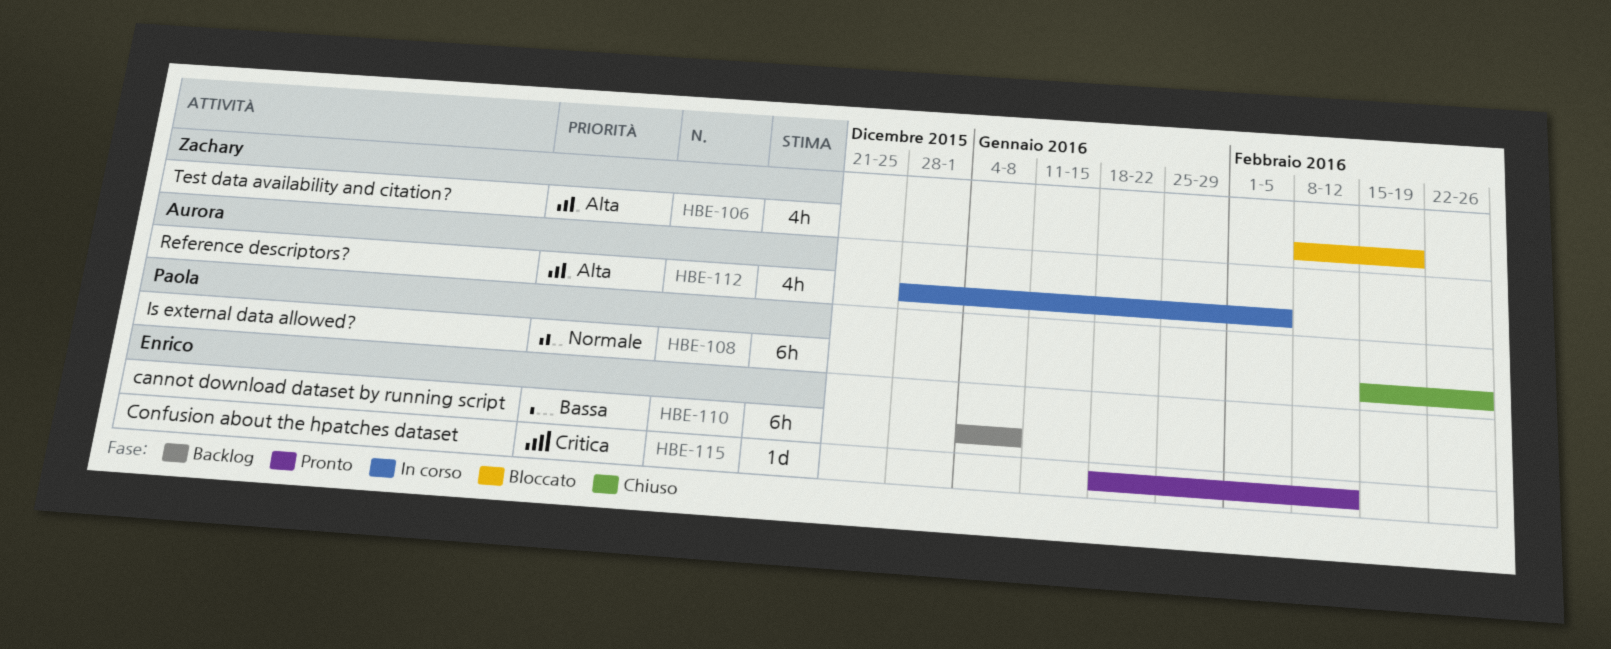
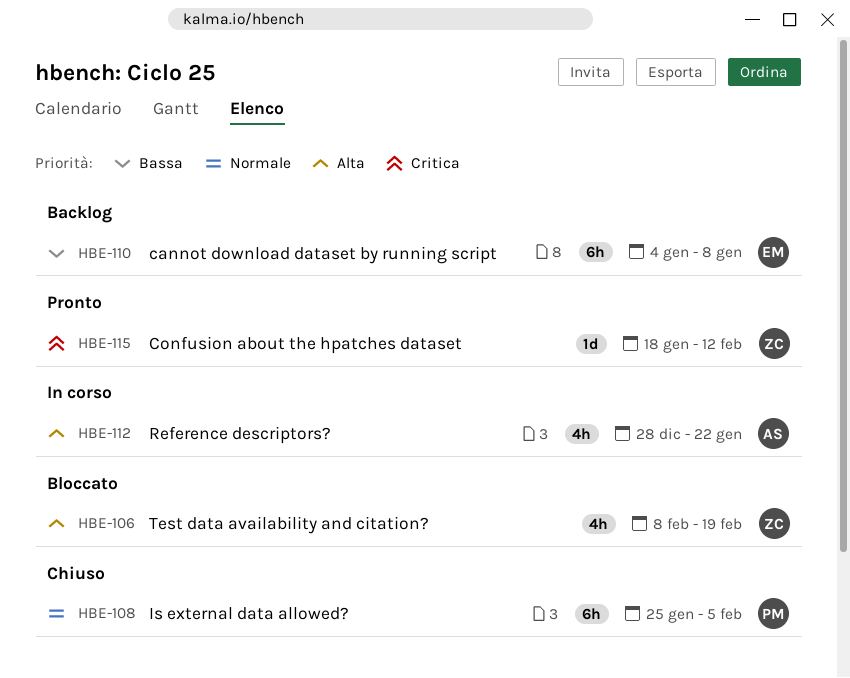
HBE-108, start: Feb 15 -> Jan 25
HBE-108, due: Feb 26 -> Feb 5
HBE-112, due: Feb 5 -> Jan 22
HBE-115, owner: Enrico -> Zachary

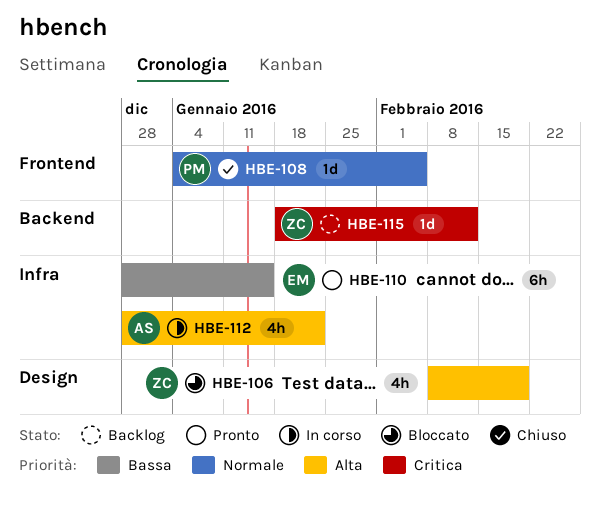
HBE-108, estimate: 6h -> 1d
HBE-108, start: Jan 25 -> Jan 4
HBE-110, status: Backlog -> Pronto
HBE-110, start: Jan 4 -> Dec 28
HBE-110, due: Jan 8 -> Jan 15
HBE-115, status: Pronto -> Backlog

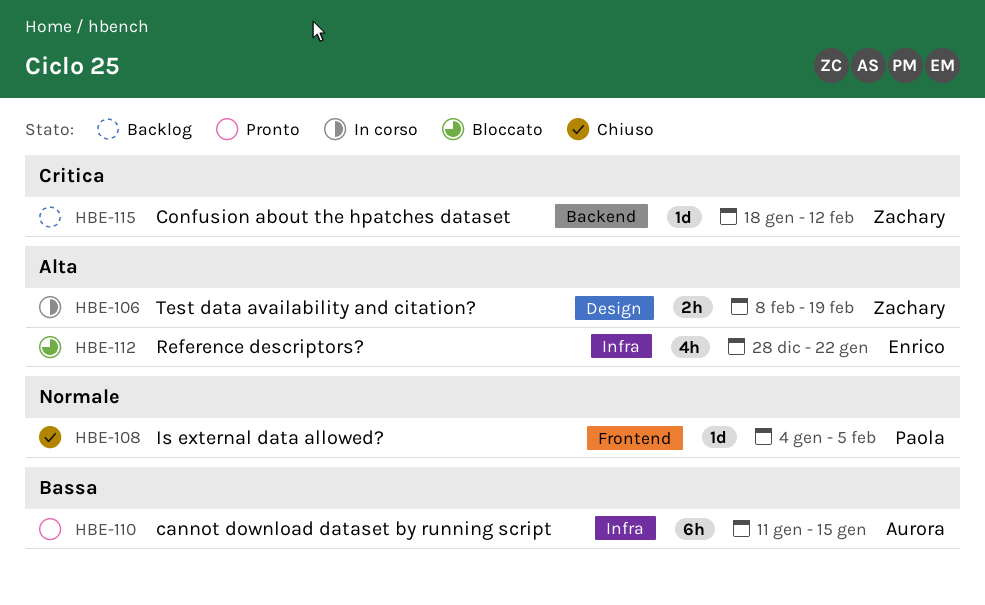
HBE-106, status: Bloccato -> In corso
HBE-106, estimate: 4h -> 2h
HBE-110, owner: Enrico -> Aurora
HBE-110, start: Dec 28 -> Jan 11
HBE-112, status: In corso -> Bloccato
HBE-112, owner: Aurora -> Enrico

